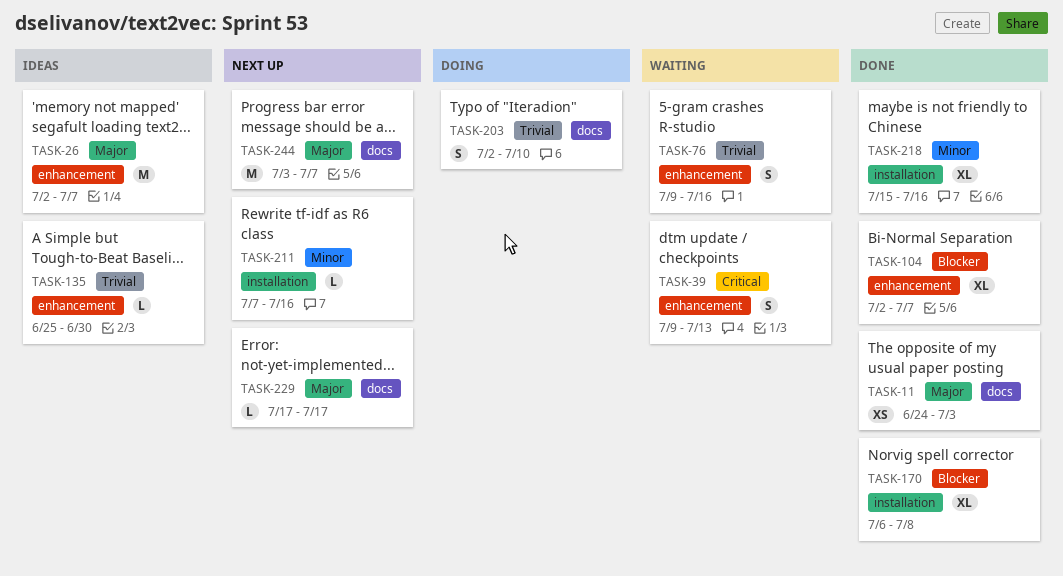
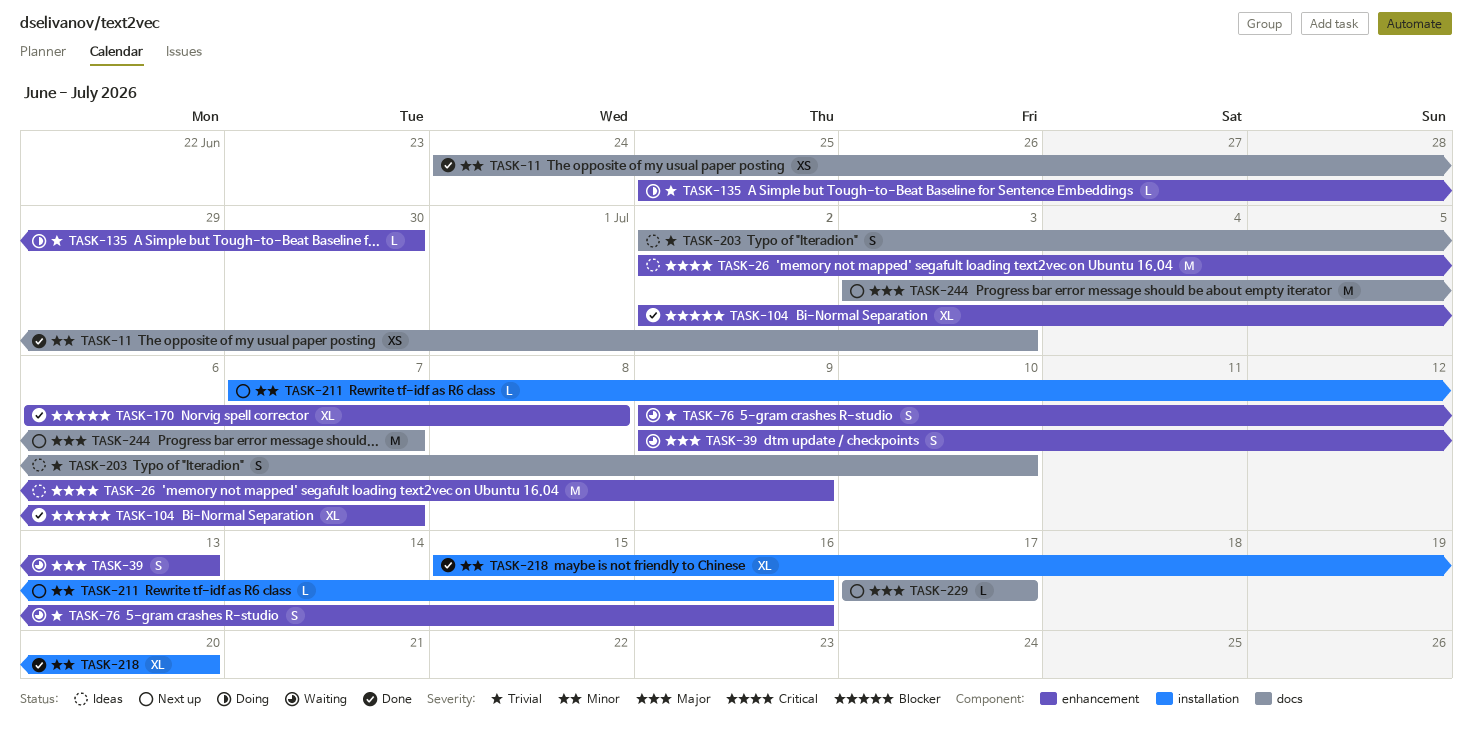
TASK-11, priority: Major -> Minor
TASK-26, priority: Major -> Critical
TASK-26, due: Jul 7 -> Jul 9
TASK-39, priority: Critical -> Major
TASK-135, status: Ideas -> Doing
TASK-170, label: installation -> enhancement
TASK-203, status: Doing -> Ideas
TASK-218, due: Jul 16 -> Jul 20

